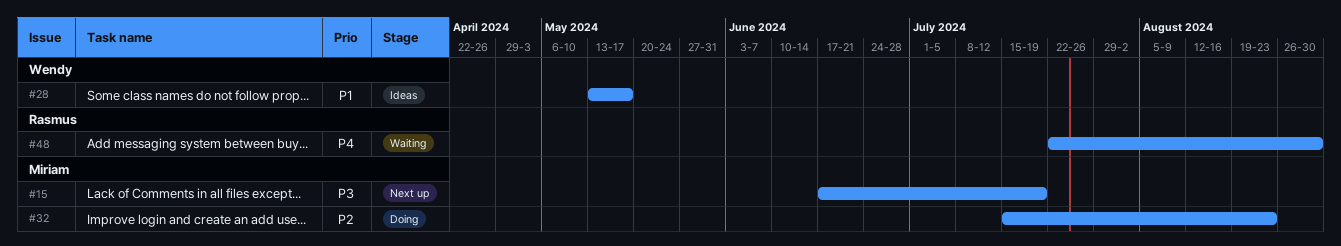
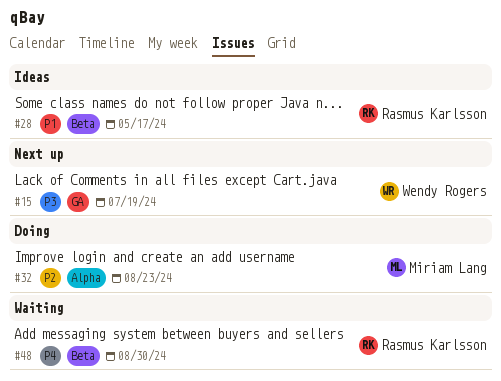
#15, owner: Miriam Lang -> Wendy Rogers
#28, owner: Wendy Rogers -> Rasmus Karlsson

